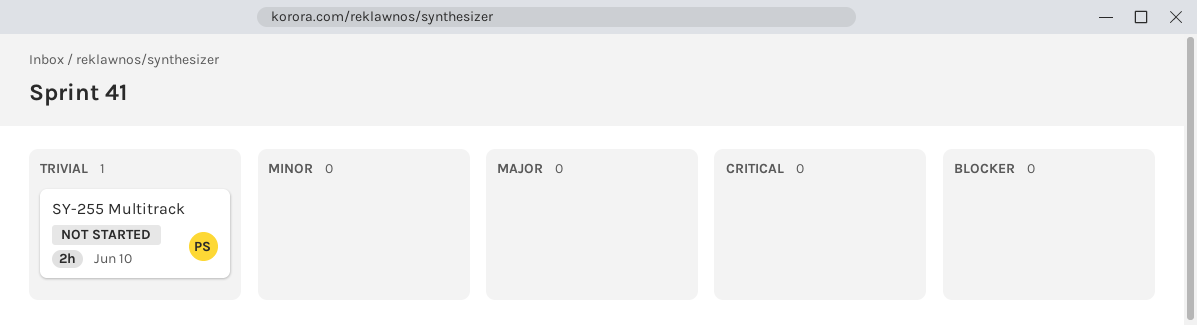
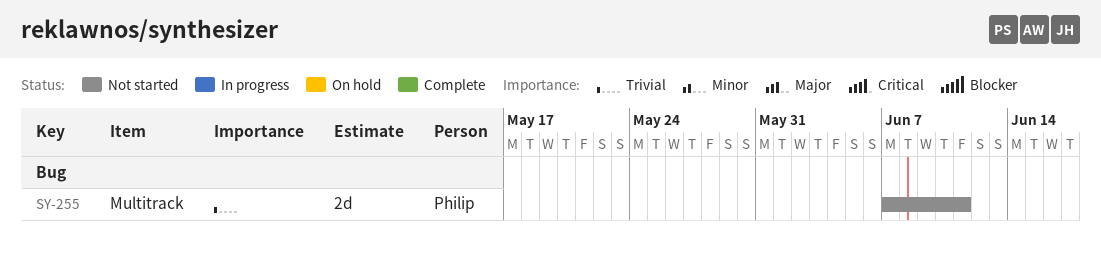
SY-255, estimate: 2h -> 2d
SY-255, due: Jun 10 -> Jun 11

